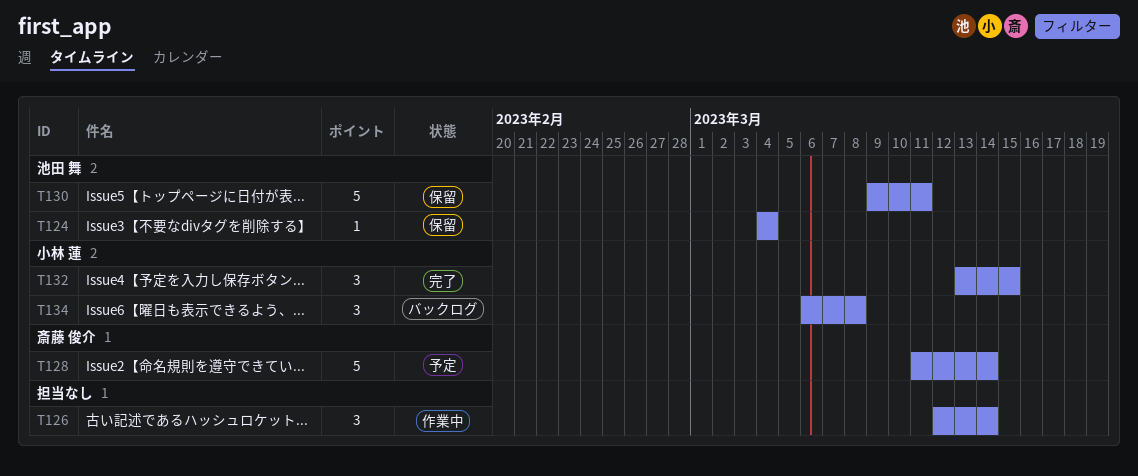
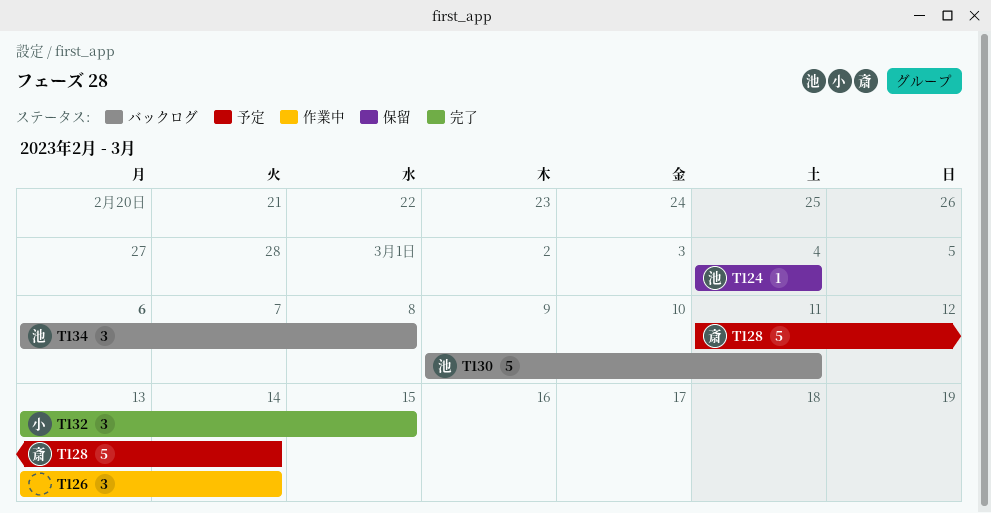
T126, start: Mar 12 -> Mar 13
T130, status: 保留 -> バックログ
T134, owner: 小林 蓮 -> 池田 舞

